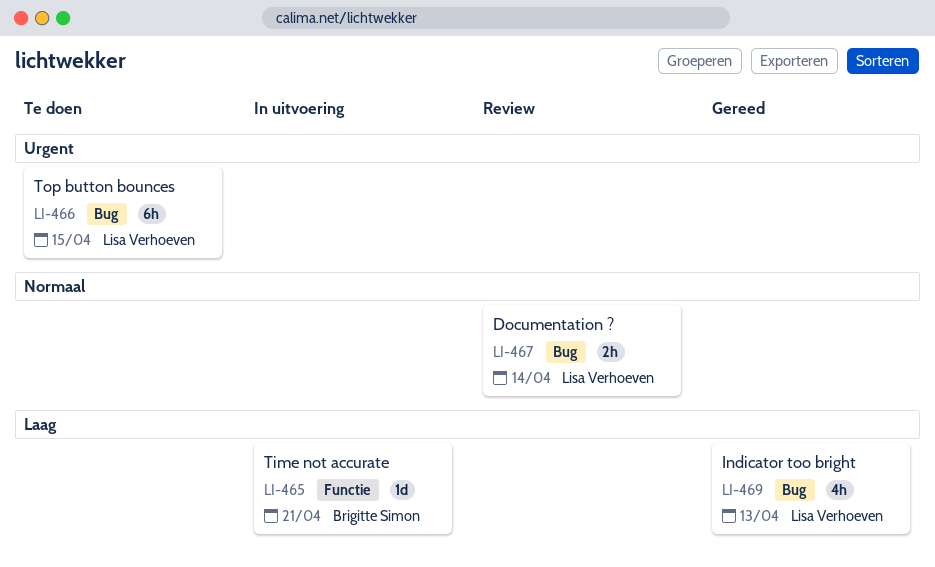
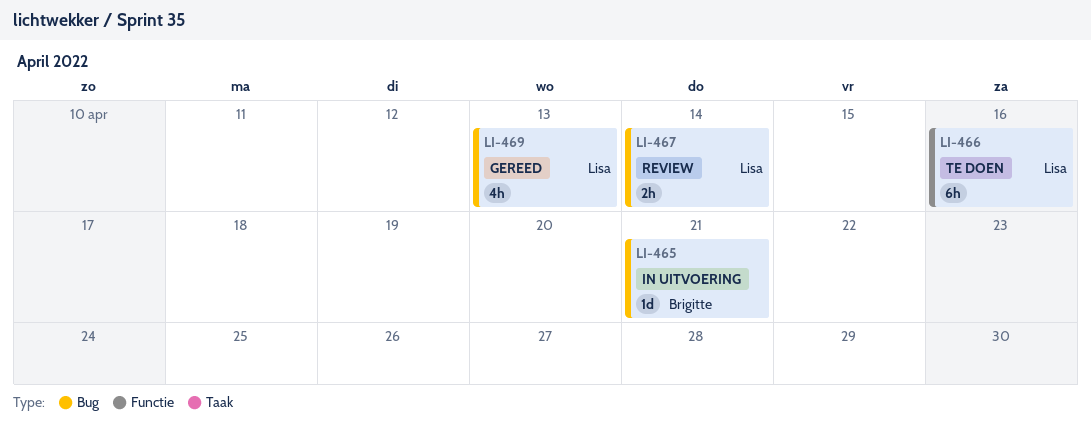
LI-465, label: Functie -> Bug
LI-466, label: Bug -> Functie
LI-466, due: Apr 15 -> Apr 16

